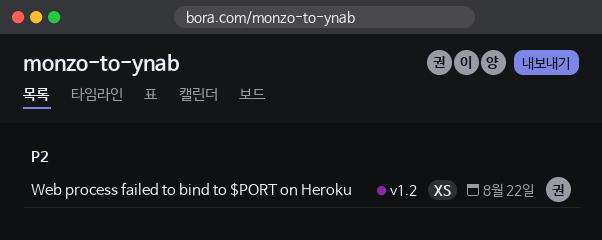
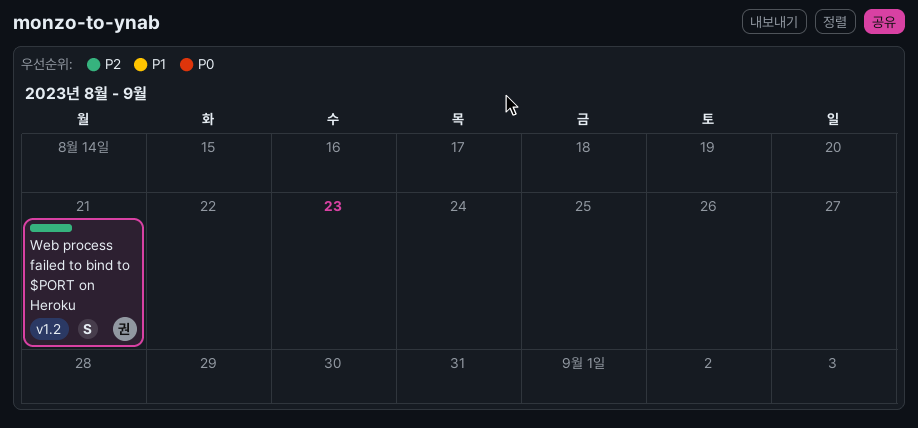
Web process failed to bind to $PORT on Heroku, estimate: XS -> S
Web process failed to bind to $PORT on Heroku, due: Aug 22 -> Aug 21

